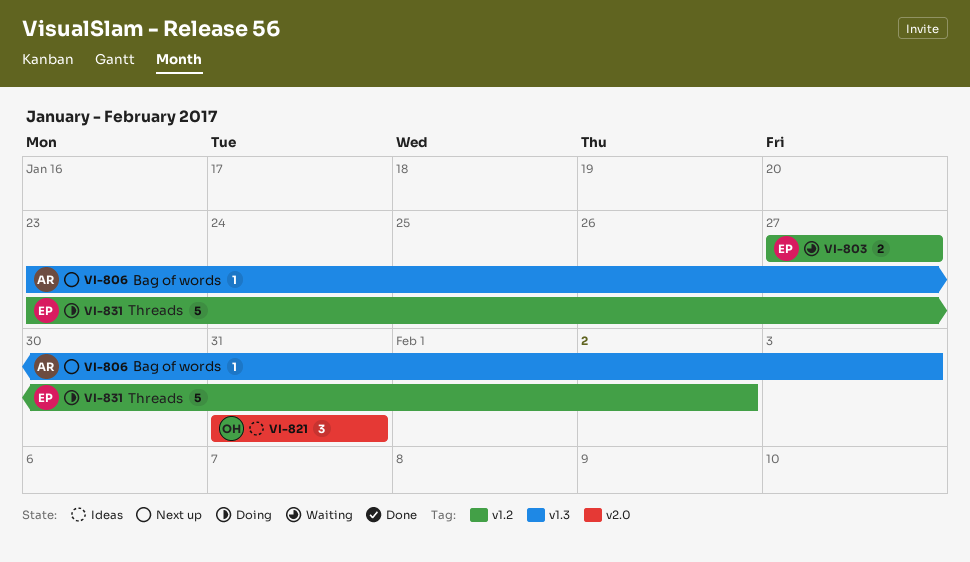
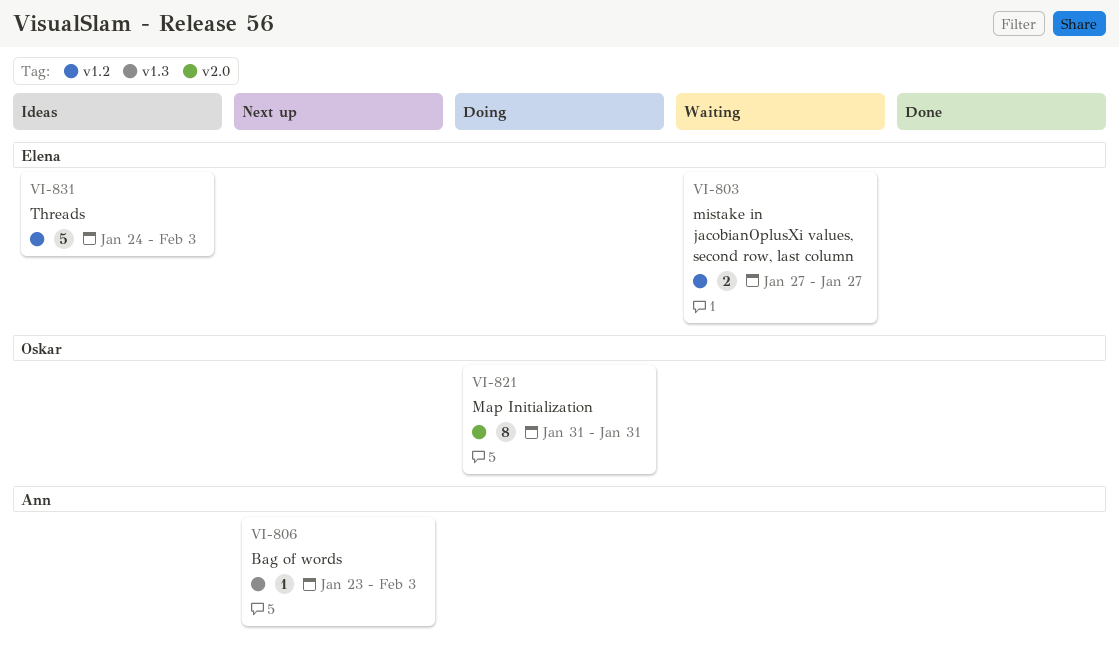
VI-821, status: Ideas -> Doing
VI-821, estimate: 3 -> 8
VI-831, status: Doing -> Ideas
VI-831, start: Jan 23 -> Jan 24
VI-831, due: Feb 2 -> Feb 3

